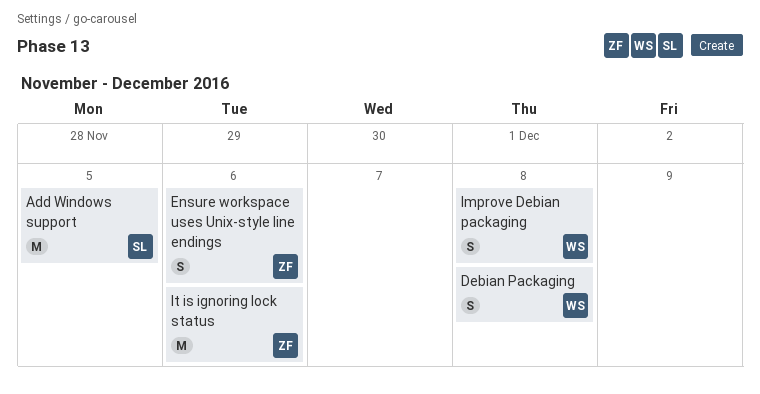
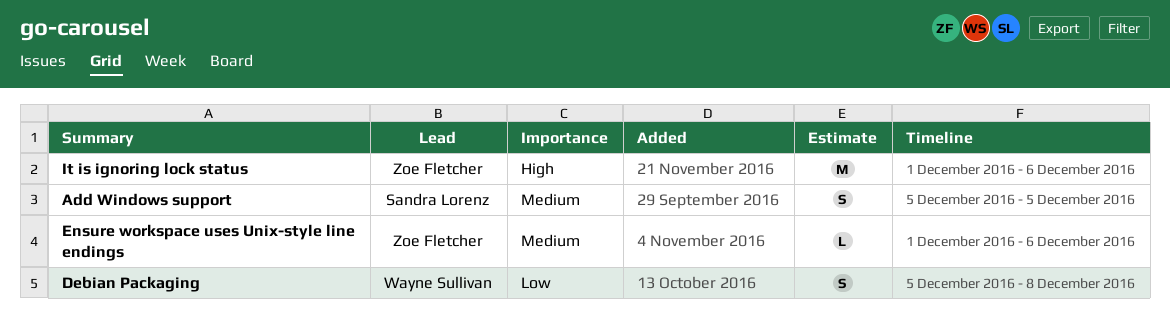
Add Windows support, estimate: M -> S
Ensure workspace uses Unix-style line endings, estimate: S -> L
Improve Debian packaging: present -> none

